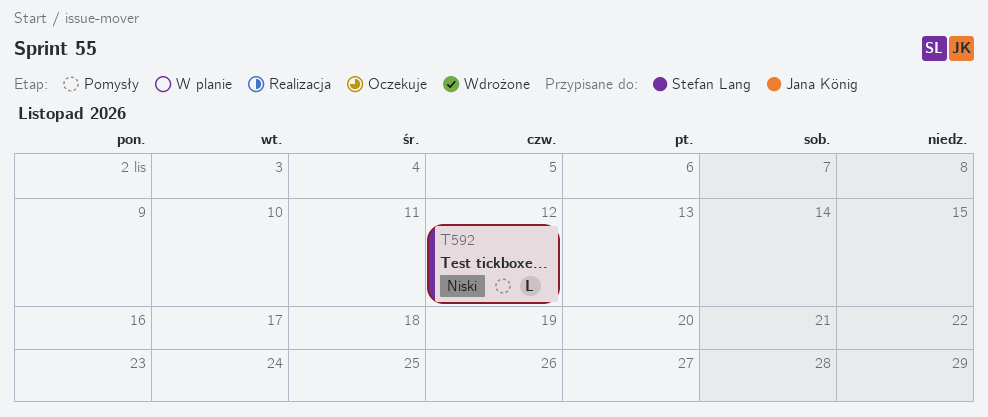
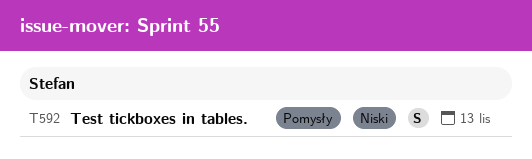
T592, estimate: L -> S
T592, due: Nov 12 -> Nov 13

